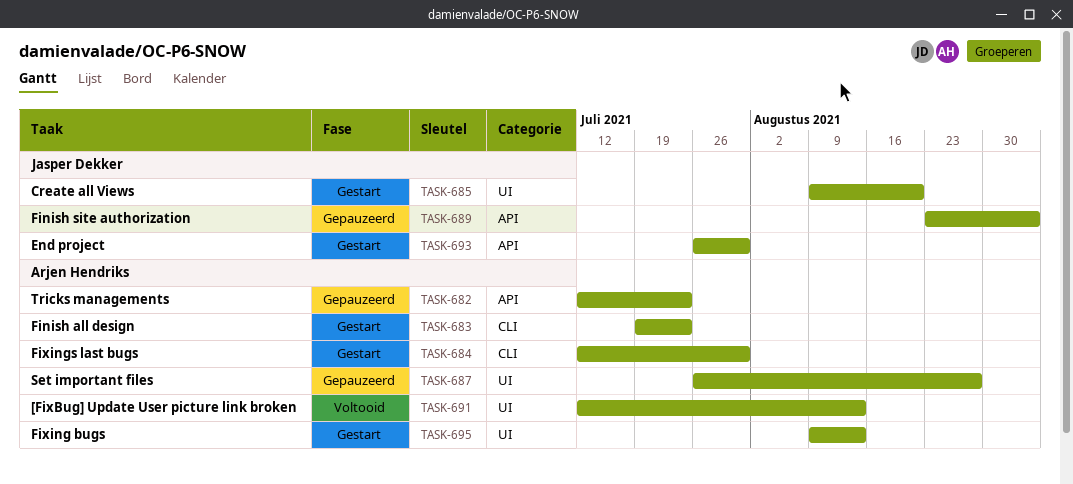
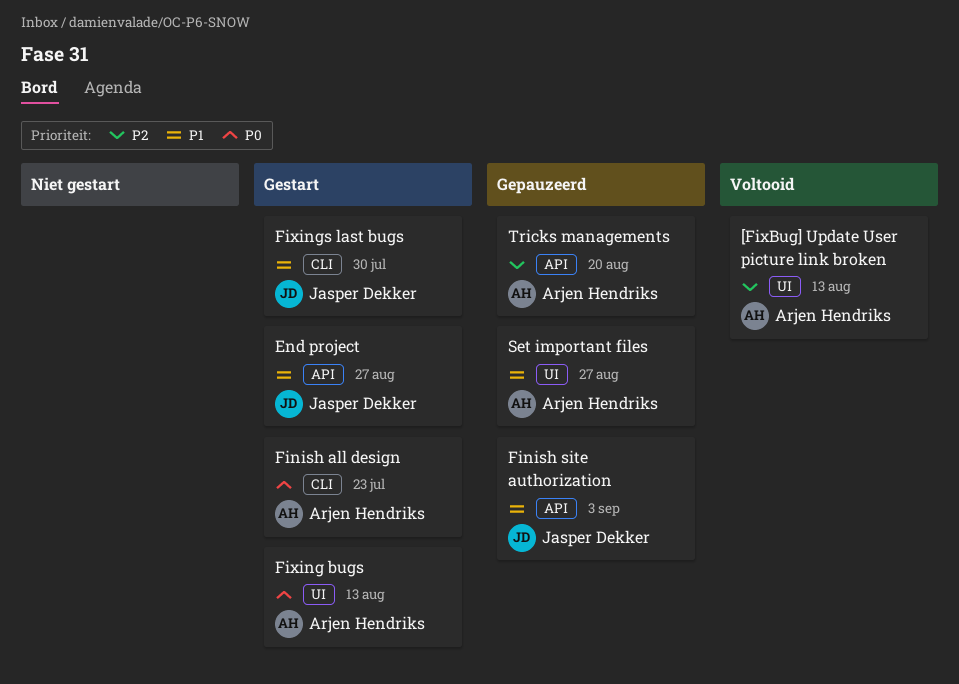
Create all Views: present -> none
End project, due: Jul 30 -> Aug 27
Fixings last bugs, owner: Arjen Hendriks -> Jasper Dekker
Tricks managements, due: Jul 23 -> Aug 20

